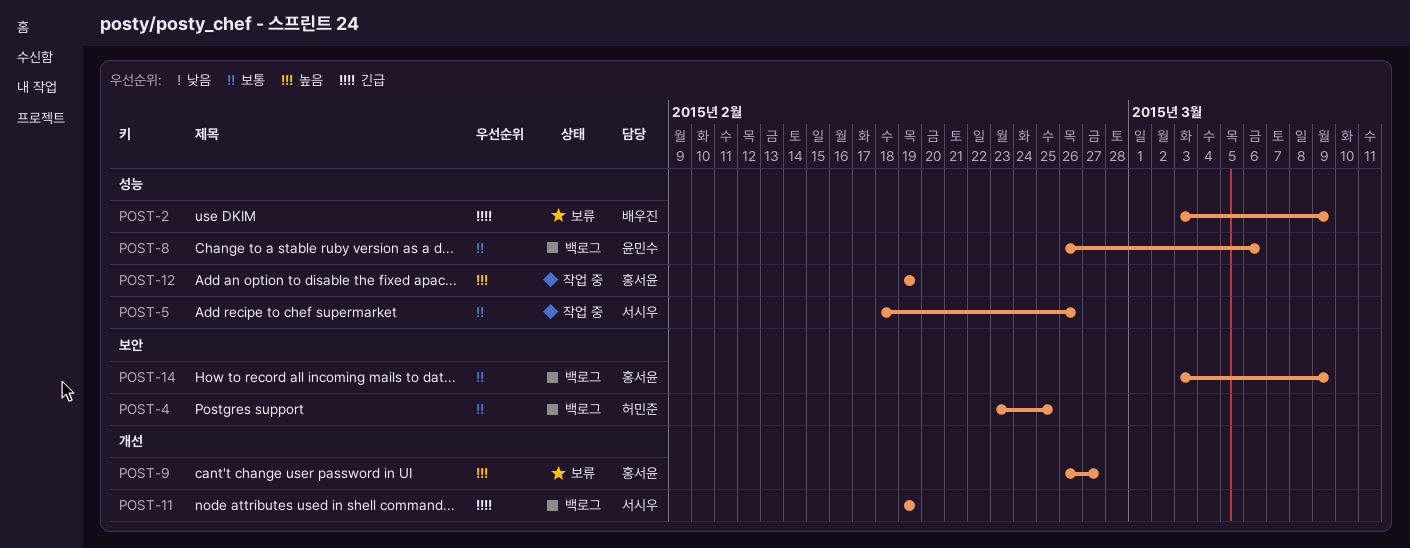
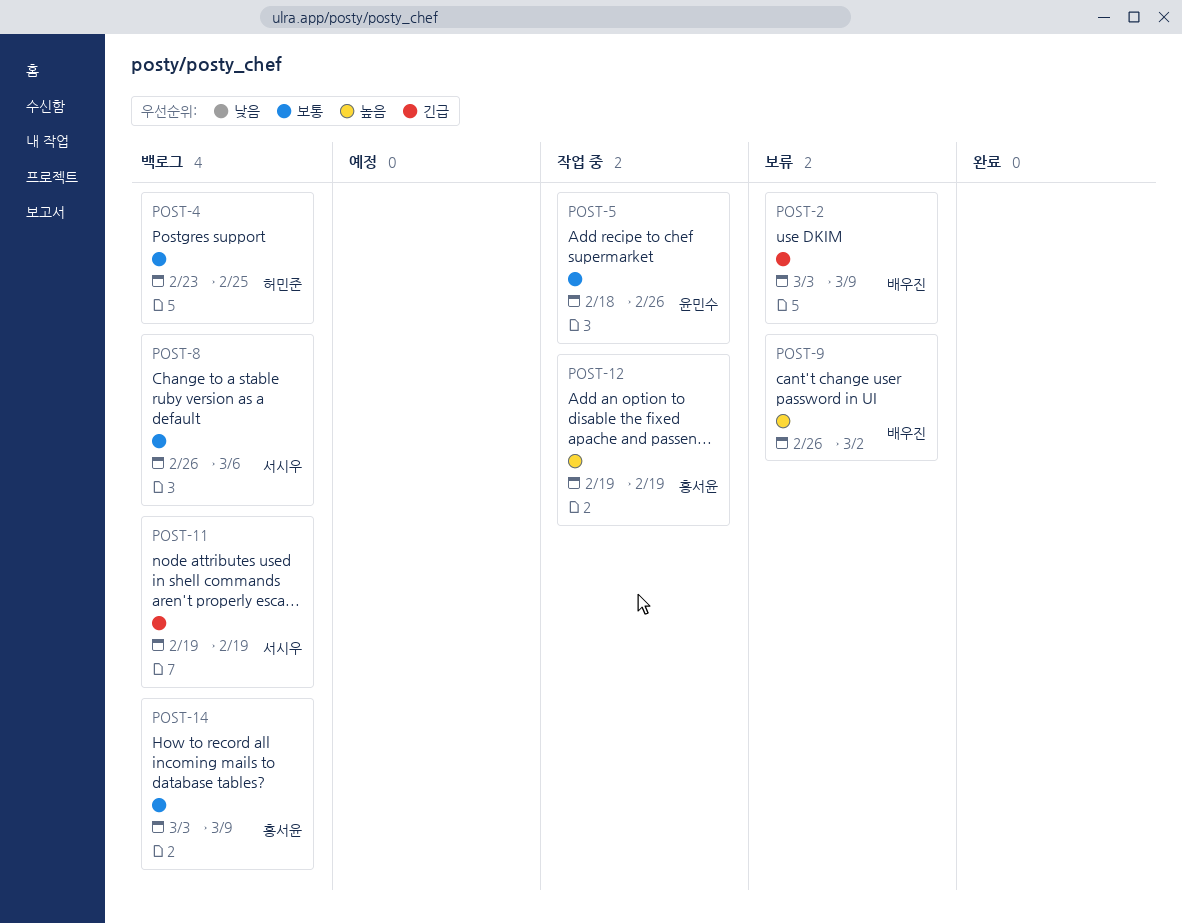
POST-5, owner: 서시우 -> 윤민수
POST-8, owner: 윤민수 -> 서시우
POST-9, owner: 홍서윤 -> 배우진
POST-9, due: Feb 27 -> Mar 2

